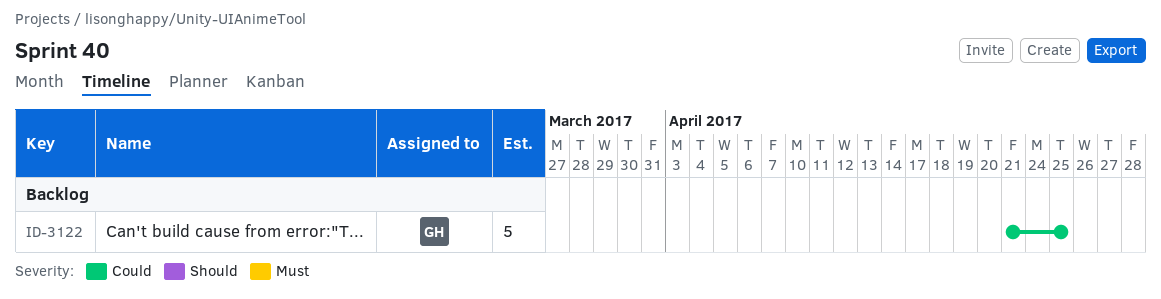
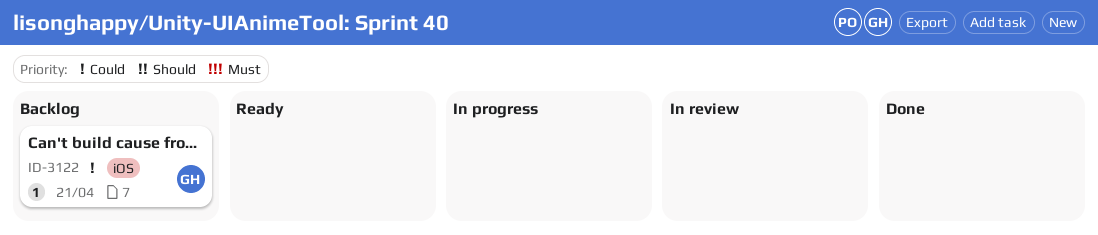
ID-3122, estimate: 5 -> 1
ID-3122, due: Apr 25 -> Apr 21

